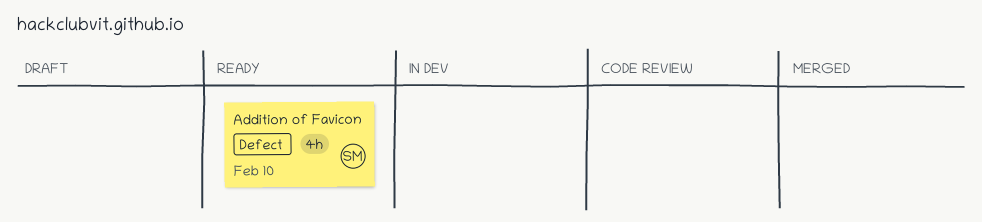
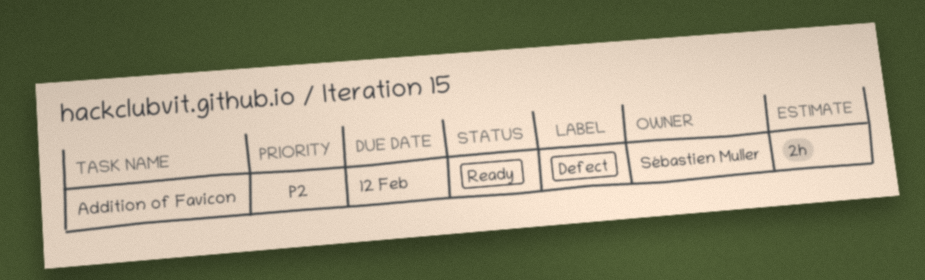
Addition of Favicon, estimate: 4h -> 2h
Addition of Favicon, due: Feb 10 -> Feb 12

